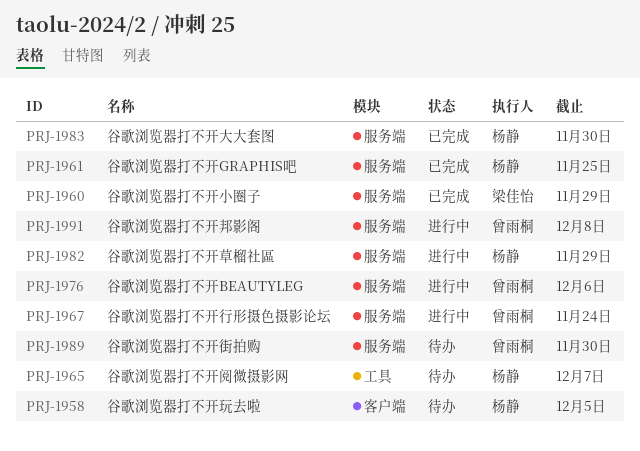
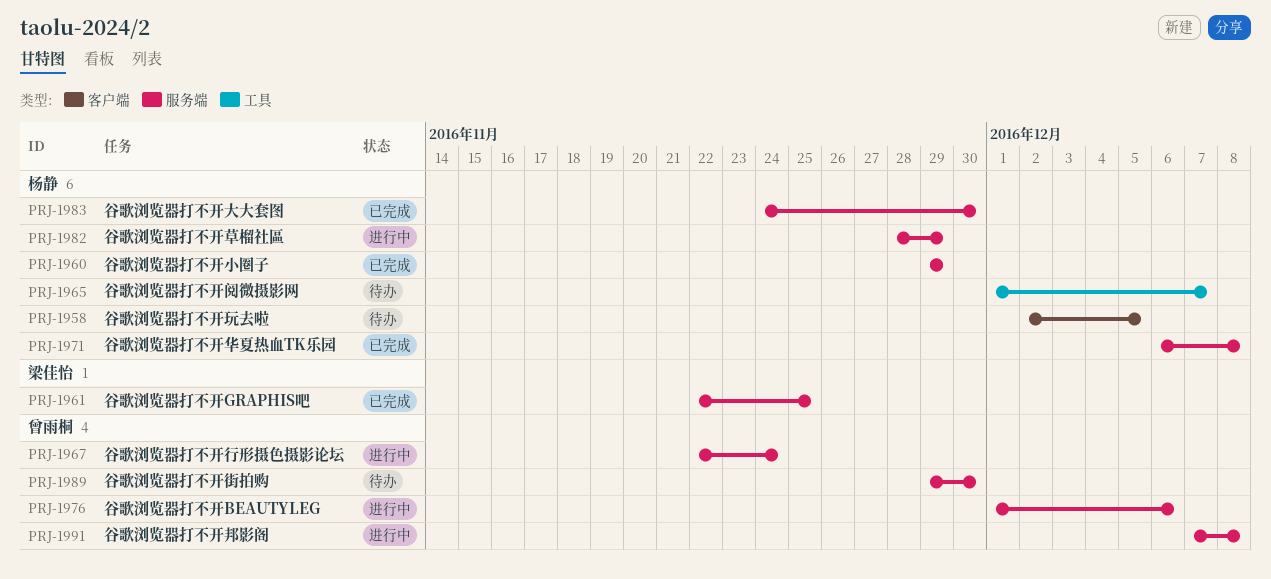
PRJ-1960, owner: 梁佳怡 -> 杨静
PRJ-1961, owner: 杨静 -> 梁佳怡
PRJ-1971: none -> present

